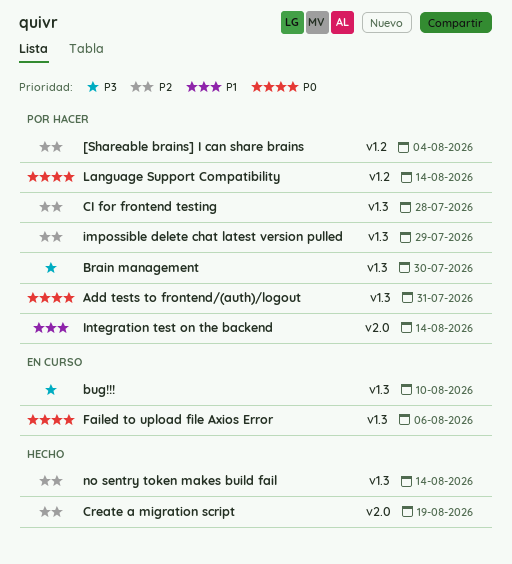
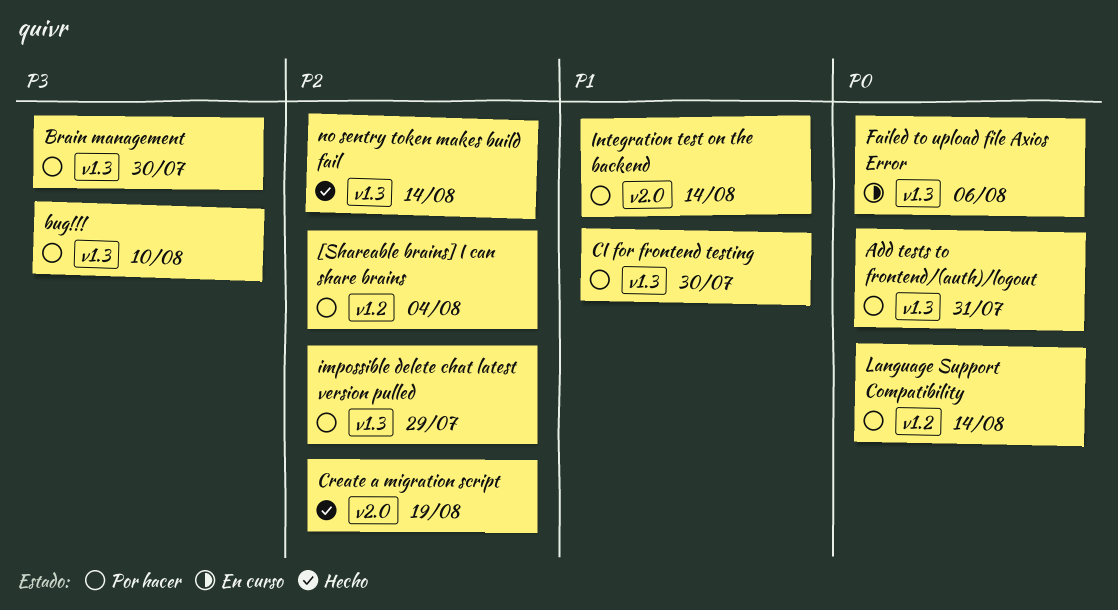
bug!!!, status: En curso -> Por hacer
CI for frontend testing, priority: P2 -> P1
CI for frontend testing, due: Jul 28 -> Jul 30

